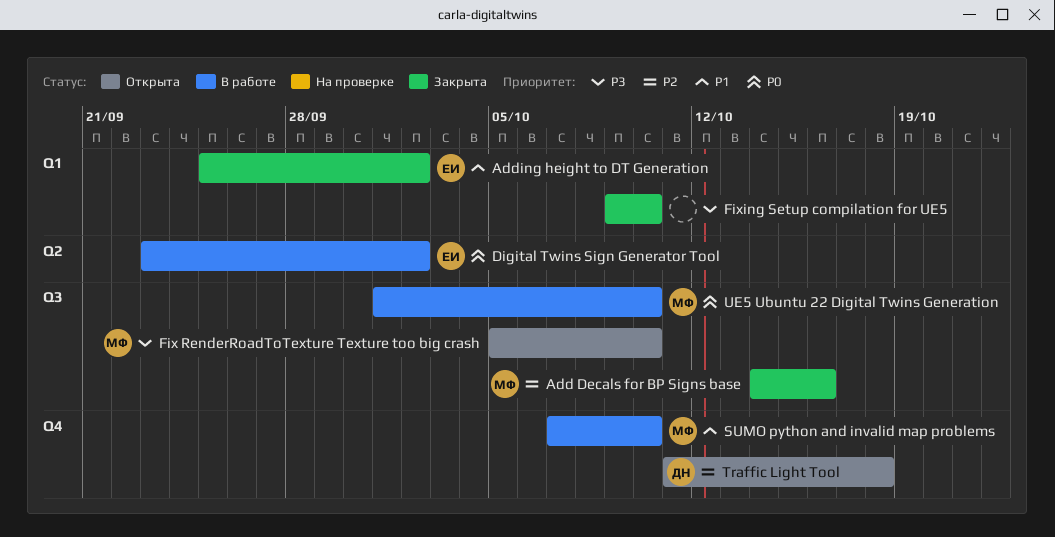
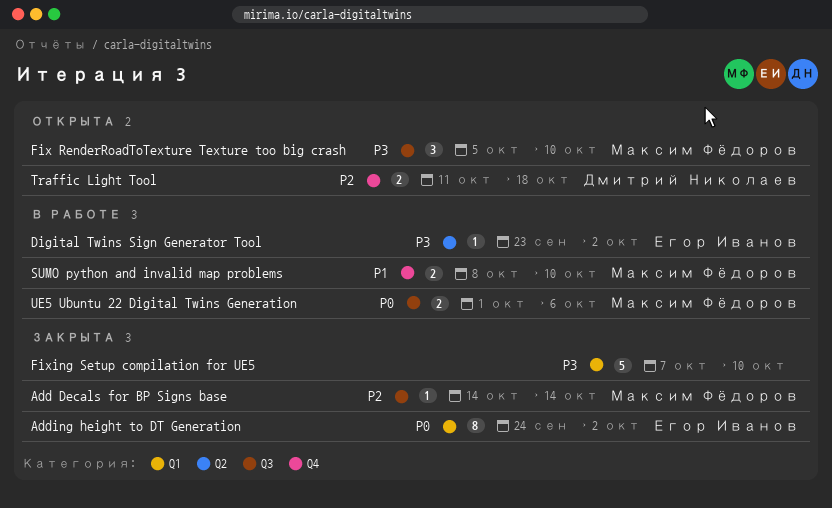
Add Decals for BP Signs base, due: Oct 16 -> Oct 14
Adding height to DT Generation, priority: P1 -> P0
Adding height to DT Generation, start: Sep 25 -> Sep 24
Digital Twins Sign Generator Tool, priority: P0 -> P3
Fixing Setup compilation for UE5, start: Oct 9 -> Oct 7
SUMO python and invalid map problems, start: Oct 7 -> Oct 8
UE5 Ubuntu 22 Digital Twins Generation, due: Oct 10 -> Oct 6

